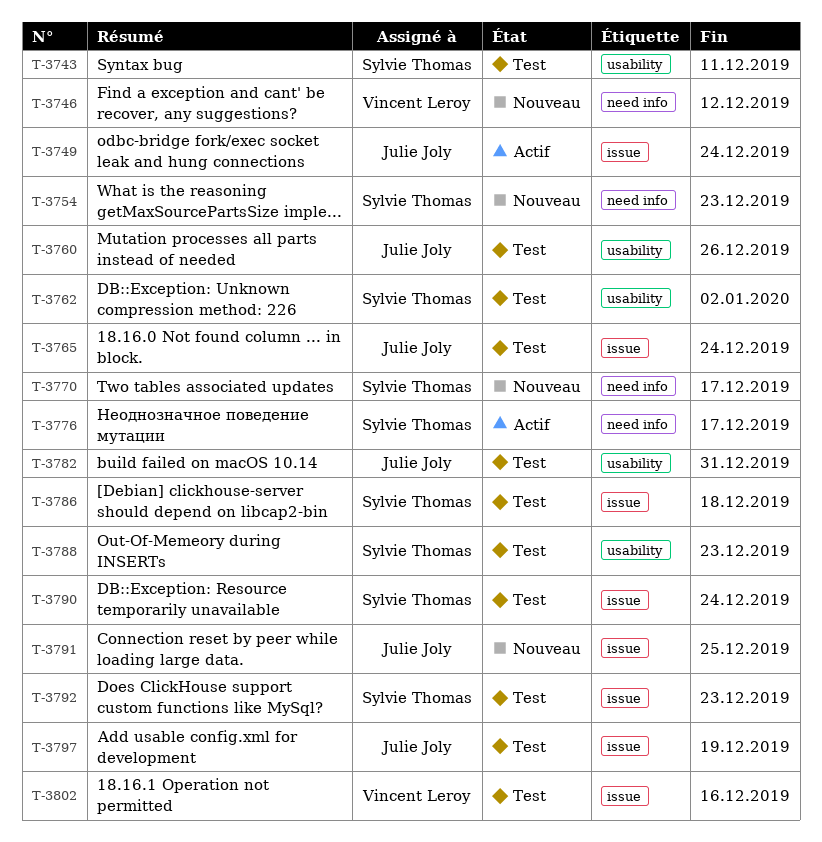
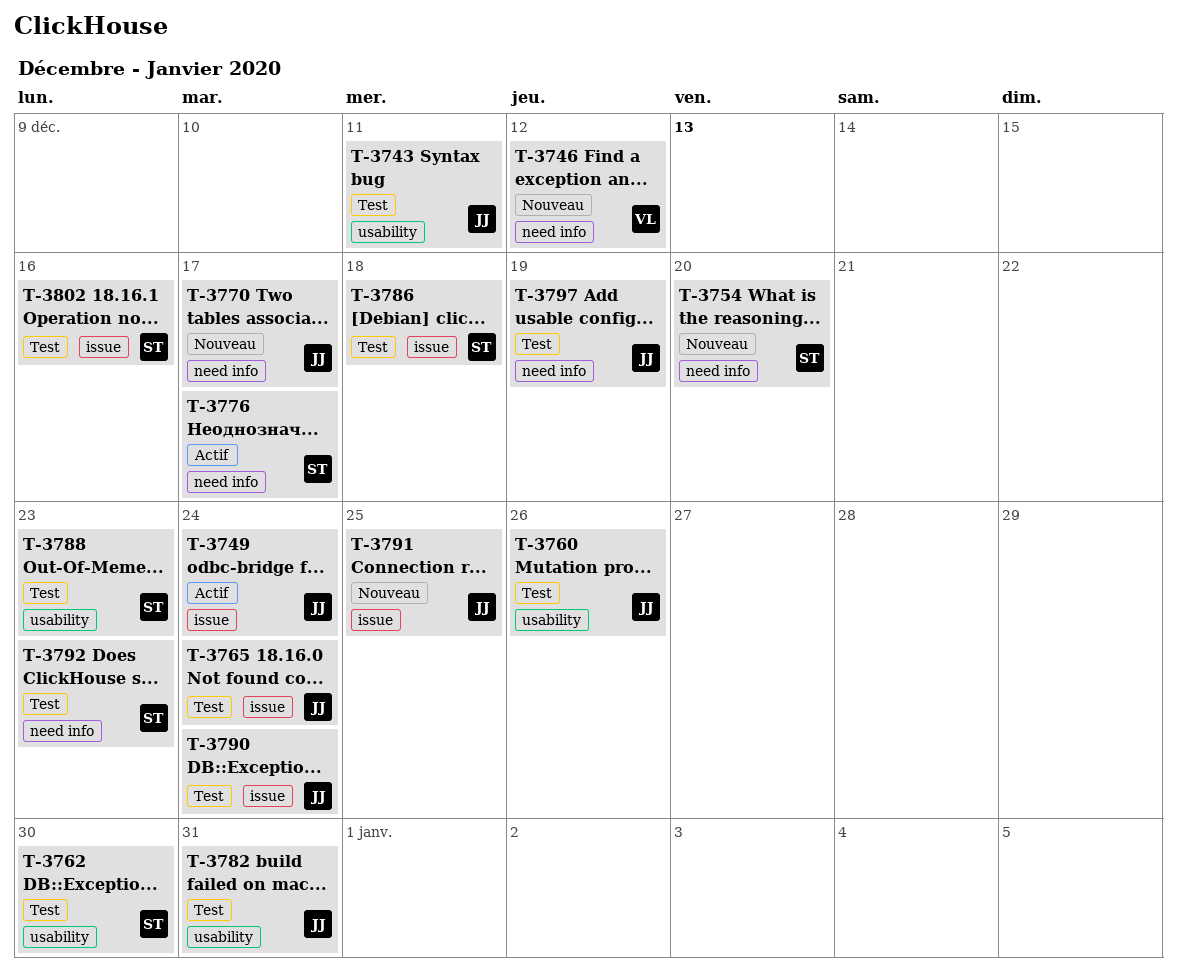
T-3743, owner: Sylvie Thomas -> Julie Joly
T-3754, due: Dec 23 -> Dec 20
T-3762, due: Jan 2 -> Dec 30
T-3770, owner: Sylvie Thomas -> Julie Joly
T-3790, owner: Sylvie Thomas -> Julie Joly
T-3792, label: issue -> need info
T-3797, label: issue -> need info
T-3802, owner: Vincent Leroy -> Sylvie Thomas

